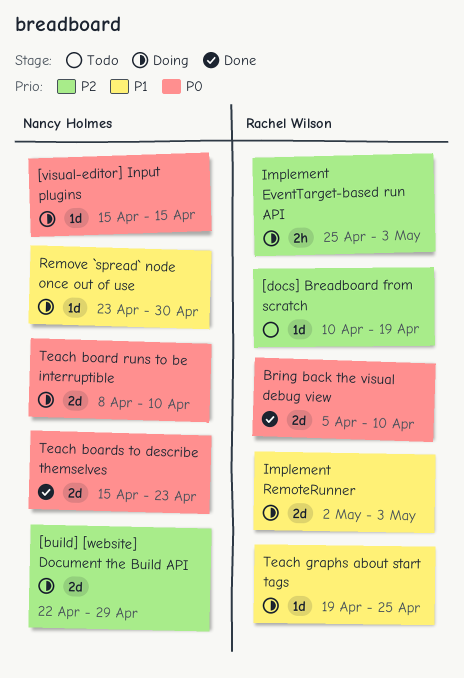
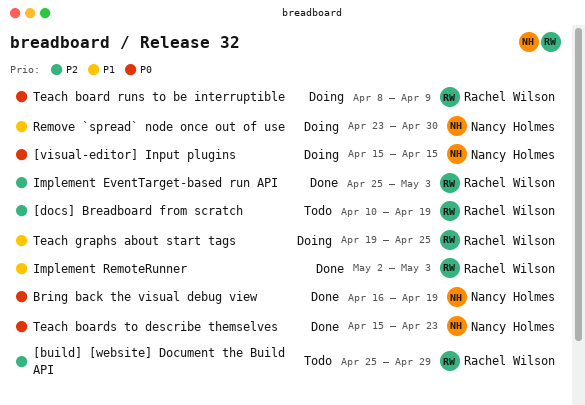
[build] [website] Document the Build API, status: Doing -> Todo
[build] [website] Document the Build API, owner: Nancy Holmes -> Rachel Wilson
[build] [website] Document the Build API, start: Apr 22 -> Apr 25
Bring back the visual debug view, owner: Rachel Wilson -> Nancy Holmes
Bring back the visual debug view, start: Apr 5 -> Apr 16
Bring back the visual debug view, due: Apr 10 -> Apr 19
Implement EventTarget-based run API, status: Doing -> Done
Implement RemoteRunner, status: Doing -> Done
Teach board runs to be interruptible, owner: Nancy Holmes -> Rachel Wilson
Teach board runs to be interruptible, due: Apr 10 -> Apr 9

